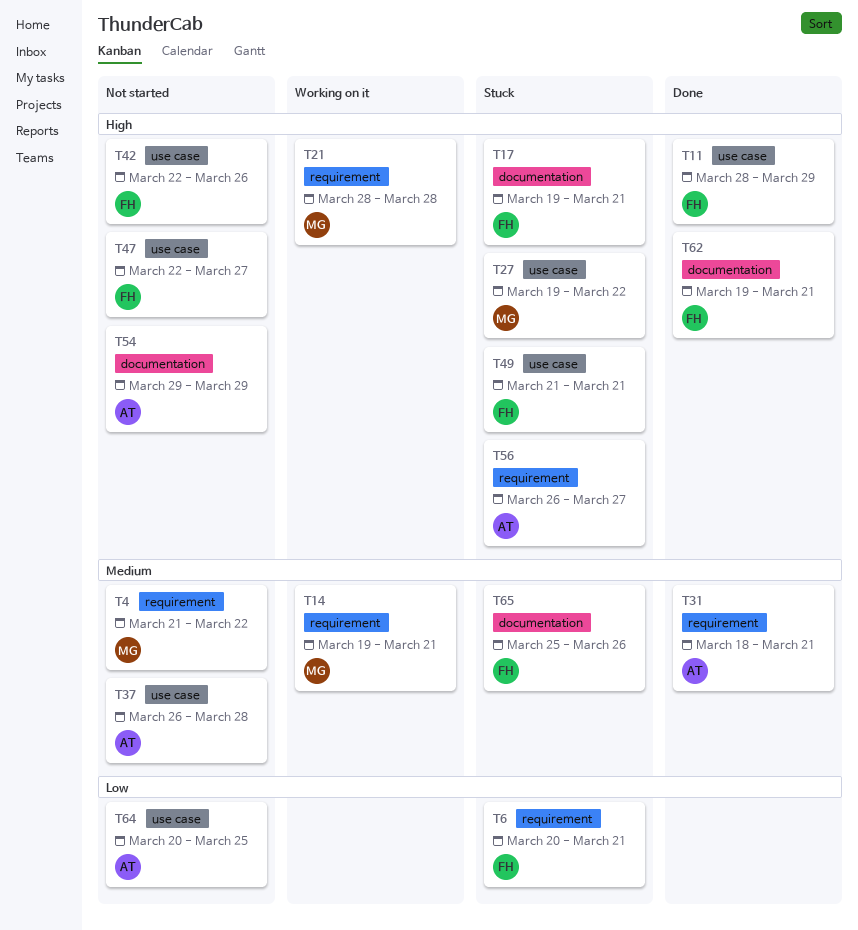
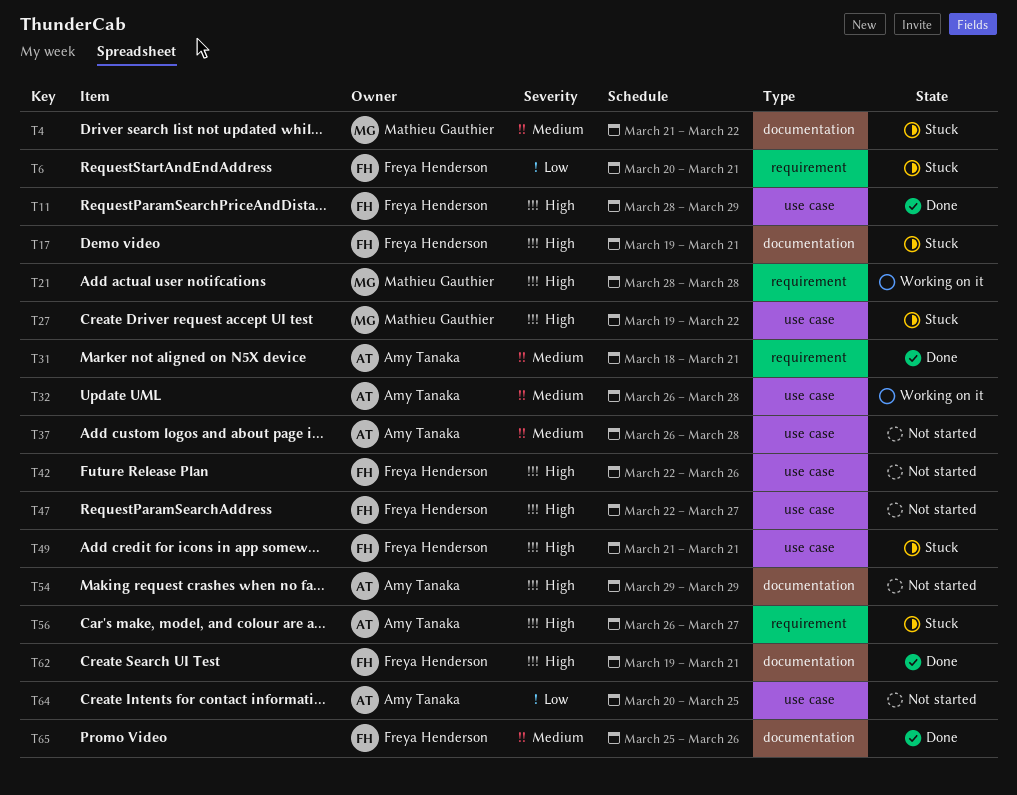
T4, status: Not started -> Stuck
T4, label: requirement -> documentation
T14: present -> none
T32: none -> present
T65, status: Stuck -> Done

